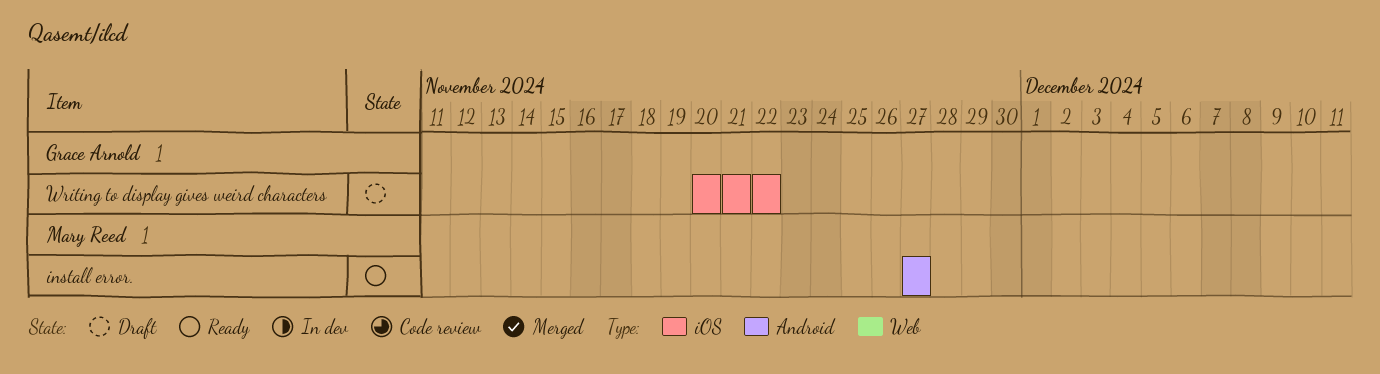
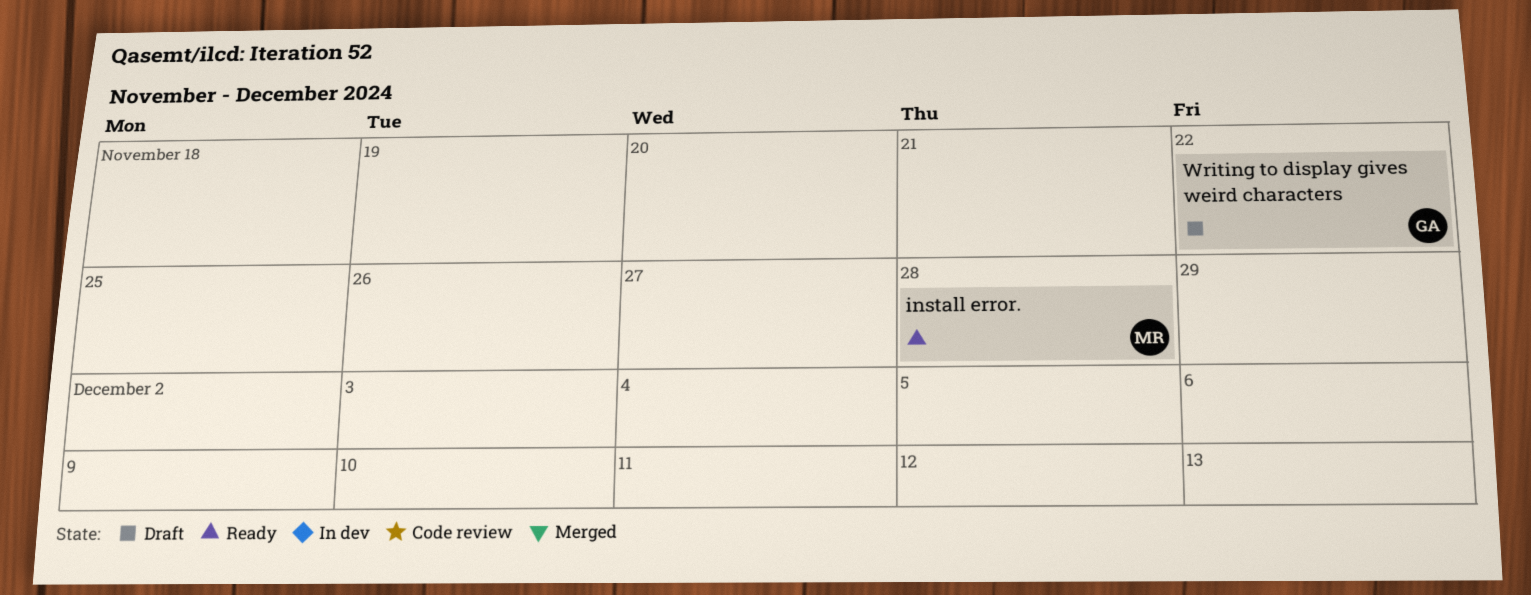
install error., due: Nov 27 -> Nov 28

